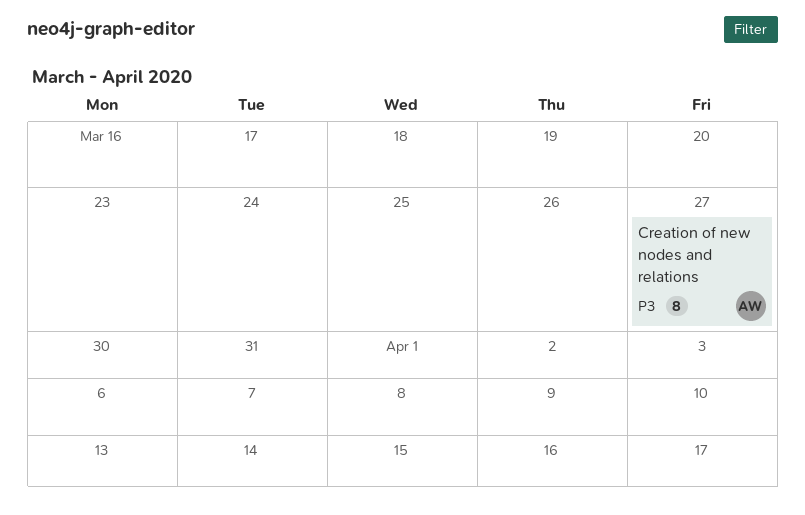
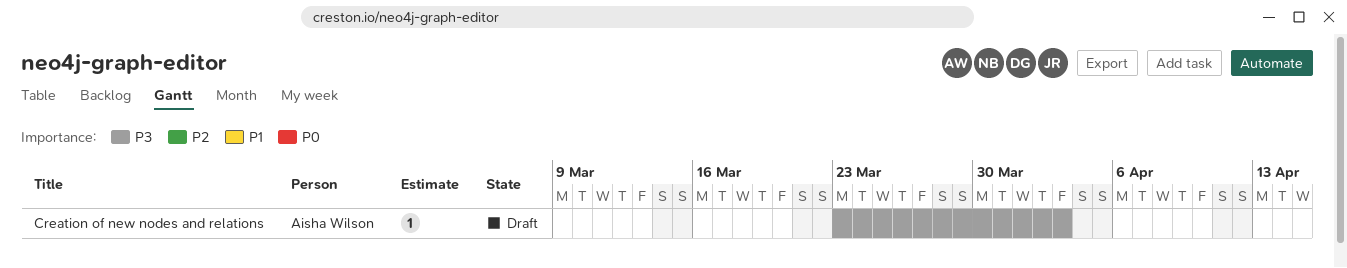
Creation of new nodes and relations, estimate: 8 -> 1
Creation of new nodes and relations, due: Mar 27 -> Apr 3

